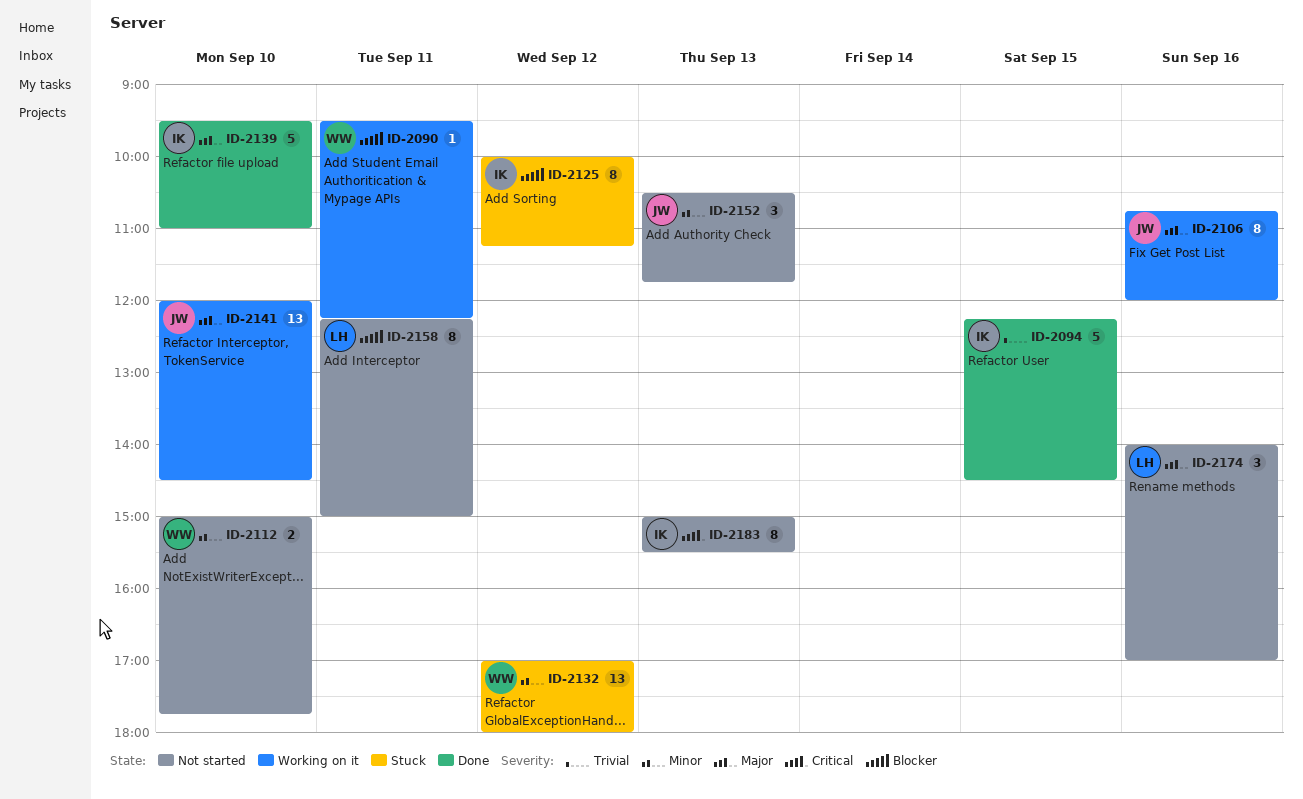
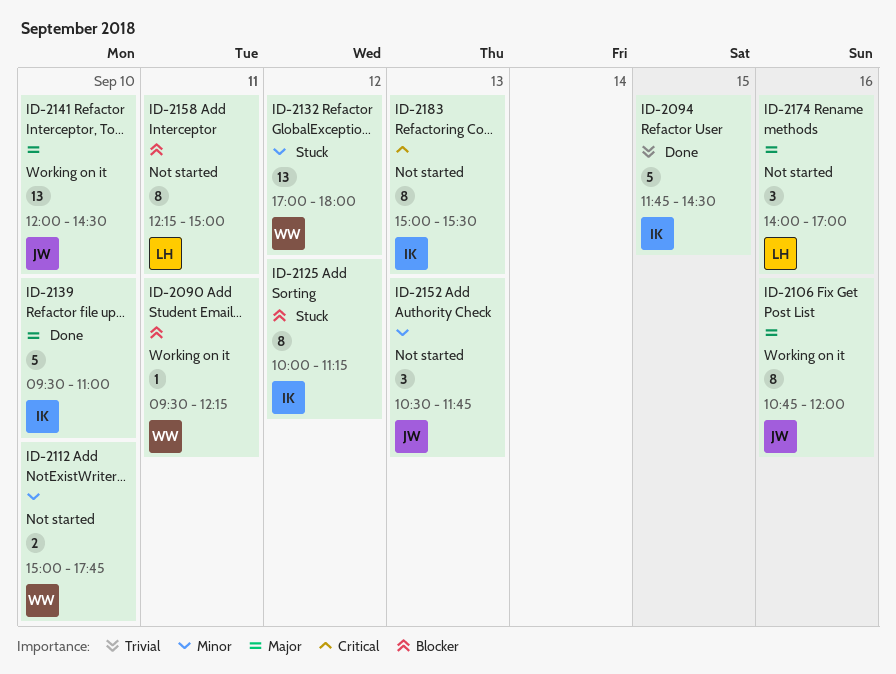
ID-2094, begins: 12:15 -> 11:45

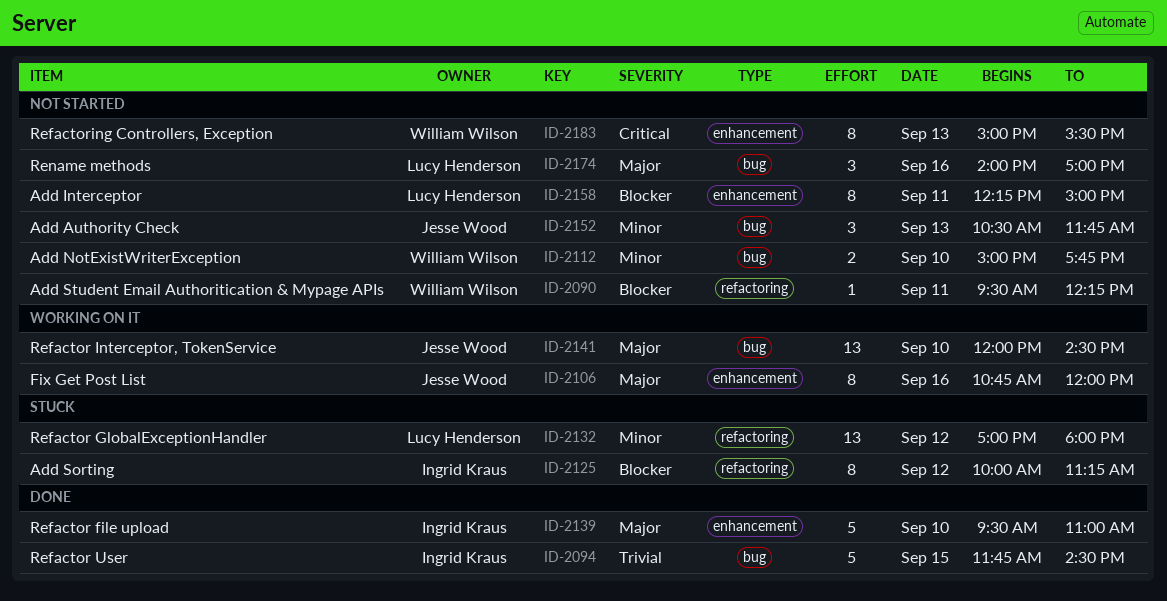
ID-2090, status: Working on it -> Not started
ID-2132, owner: William Wilson -> Lucy Henderson
ID-2183, owner: Ingrid Kraus -> William Wilson

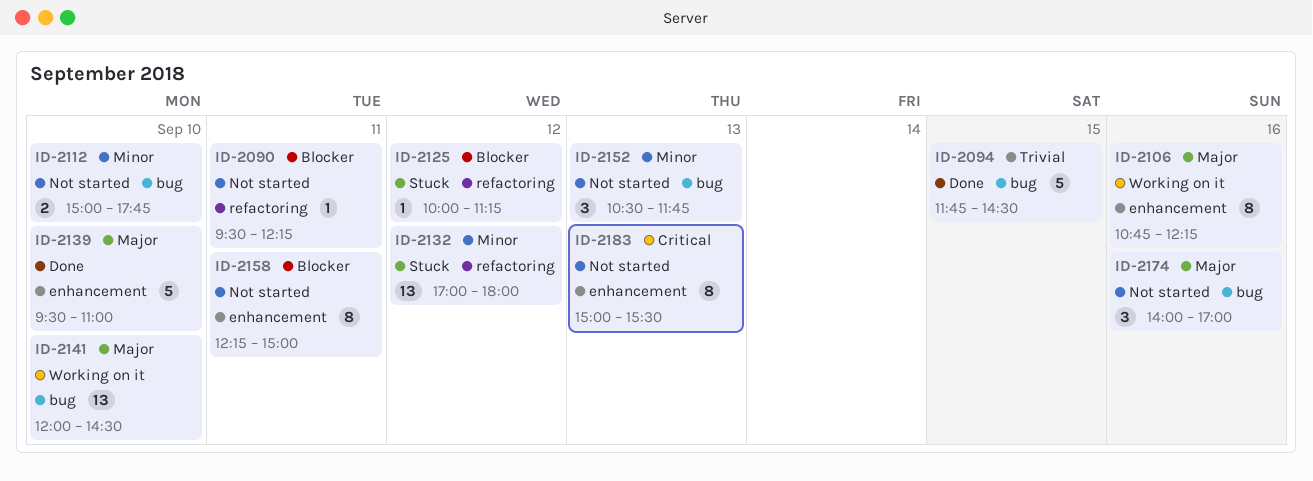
ID-2106, ends: 12:00 -> 12:15
ID-2125, estimate: 8 -> 1

